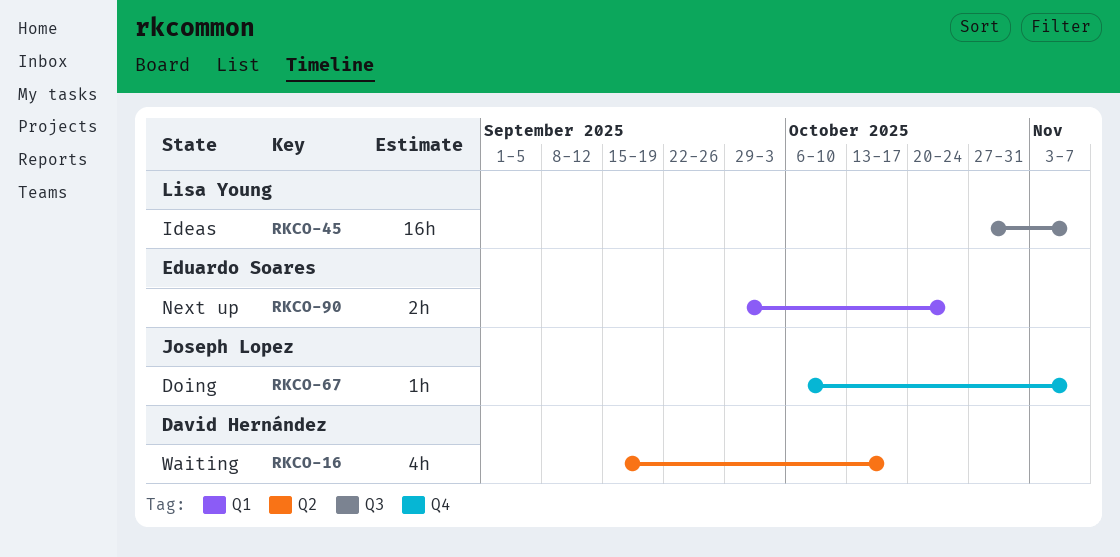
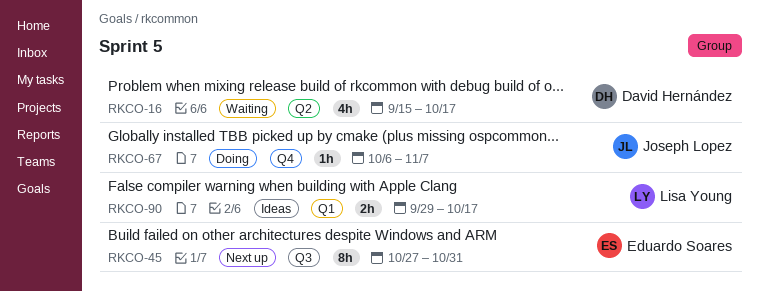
RKCO-45, status: Ideas -> Next up
RKCO-45, owner: Lisa Young -> Eduardo Soares
RKCO-45, estimate: 16h -> 8h
RKCO-45, due: Nov 7 -> Oct 31
RKCO-90, status: Next up -> Ideas
RKCO-90, owner: Eduardo Soares -> Lisa Young
RKCO-90, due: Oct 24 -> Oct 17

